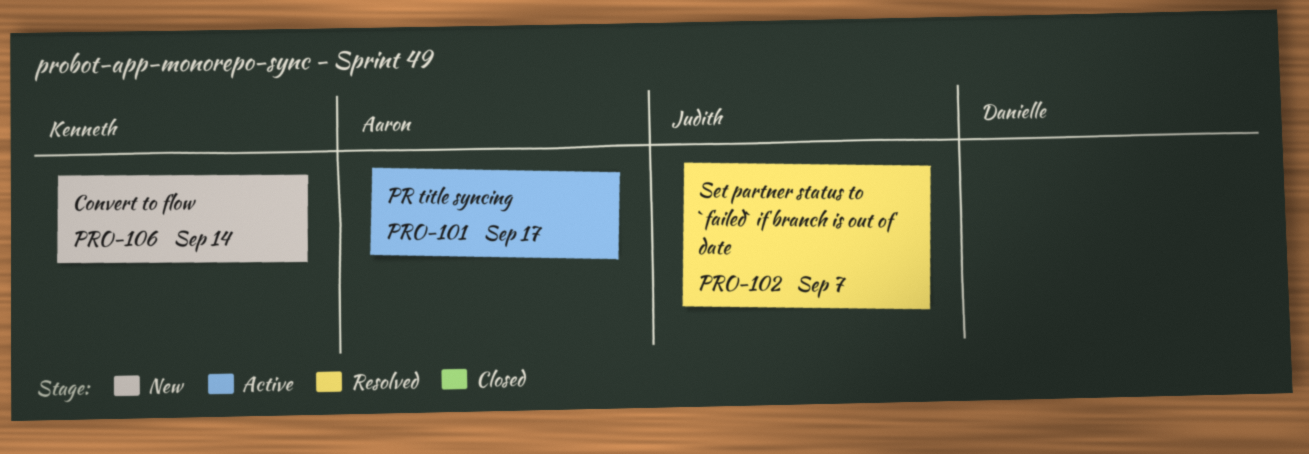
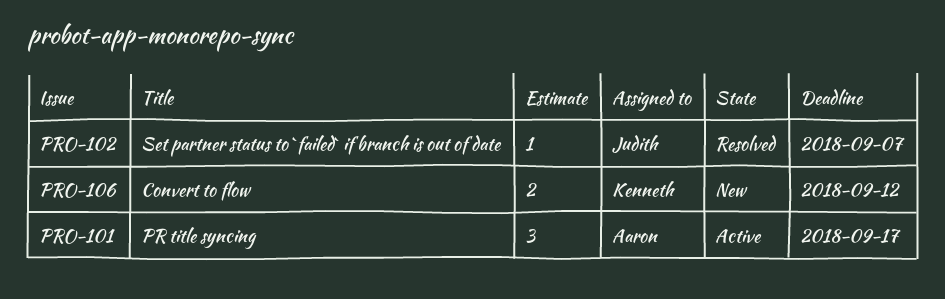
PRO-106, due: Sep 14 -> Sep 12

